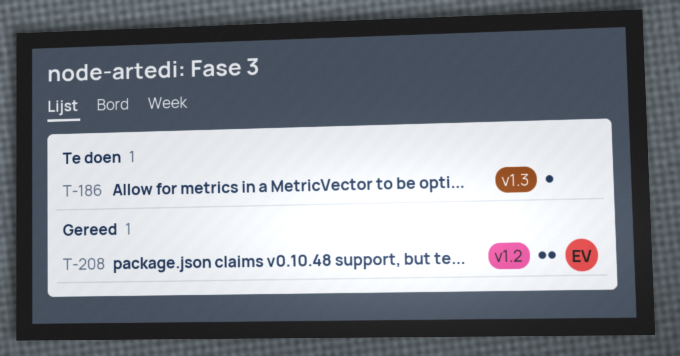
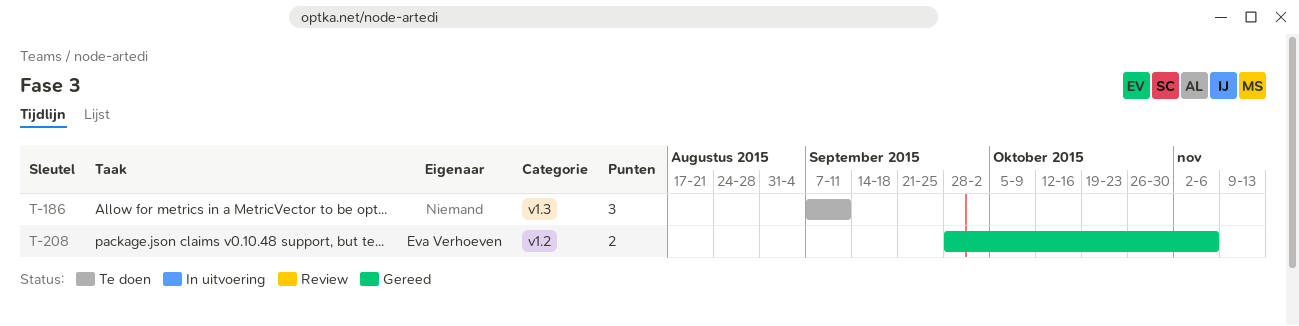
T-186, estimate: 1 -> 3

